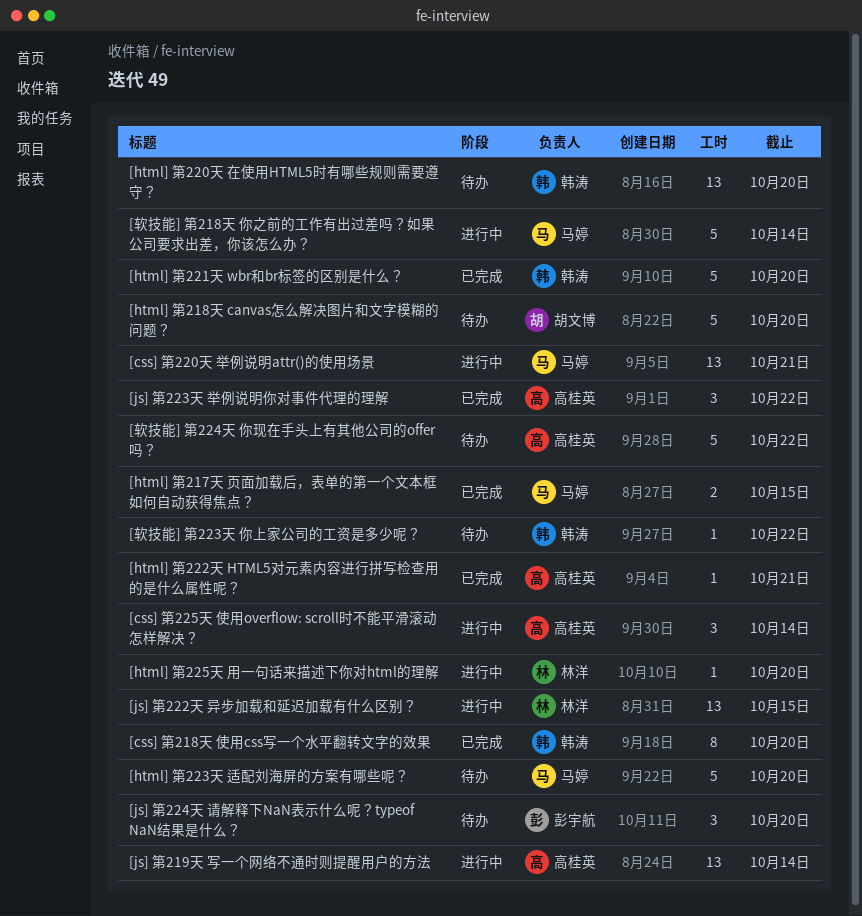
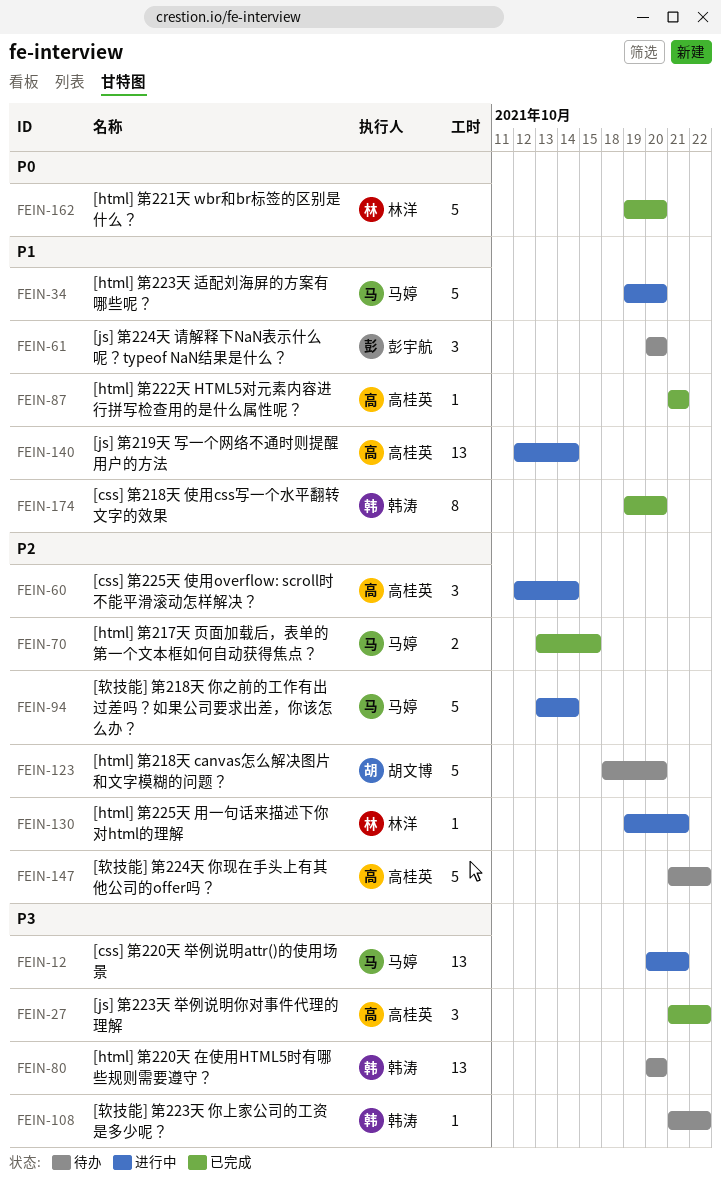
[html] 第221天 wbr和br标签的区别是什么？, owner: 韩涛 -> 林洋
[html] 第223天 适配刘海屏的方案有哪些呢？, status: 待办 -> 进行中
[html] 第225天 用一句话来描述下你对html的理解, due: Oct 20 -> Oct 21
[js] 第222天 异步加载和延迟加载有什么区别？: present -> none

